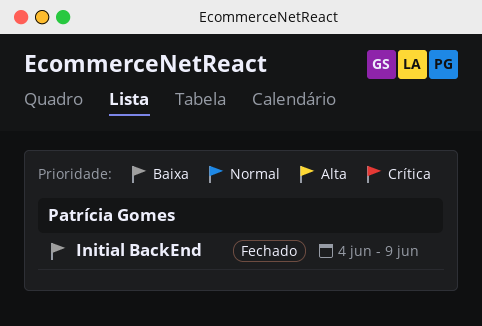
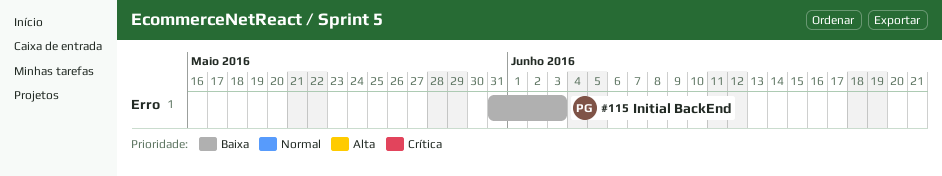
Initial BackEnd, start: Jun 4 -> May 31
Initial BackEnd, due: Jun 9 -> Jun 3

